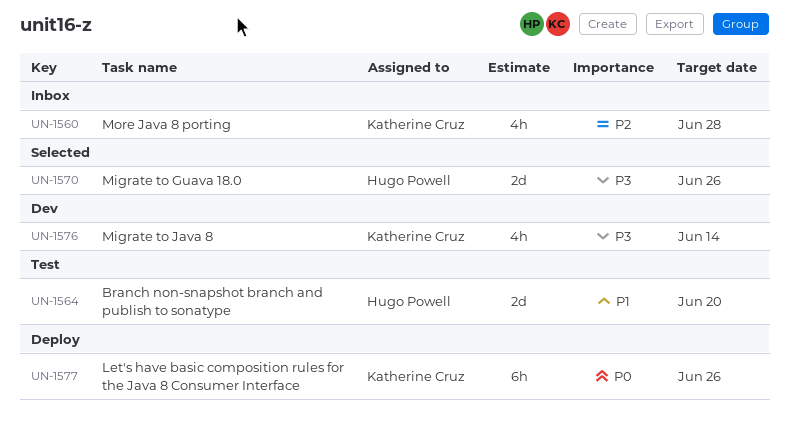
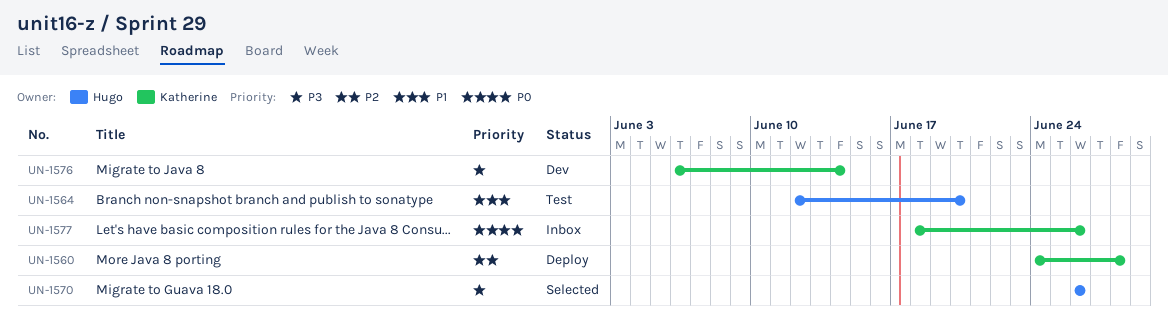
UN-1560, status: Inbox -> Deploy
UN-1577, status: Deploy -> Inbox

